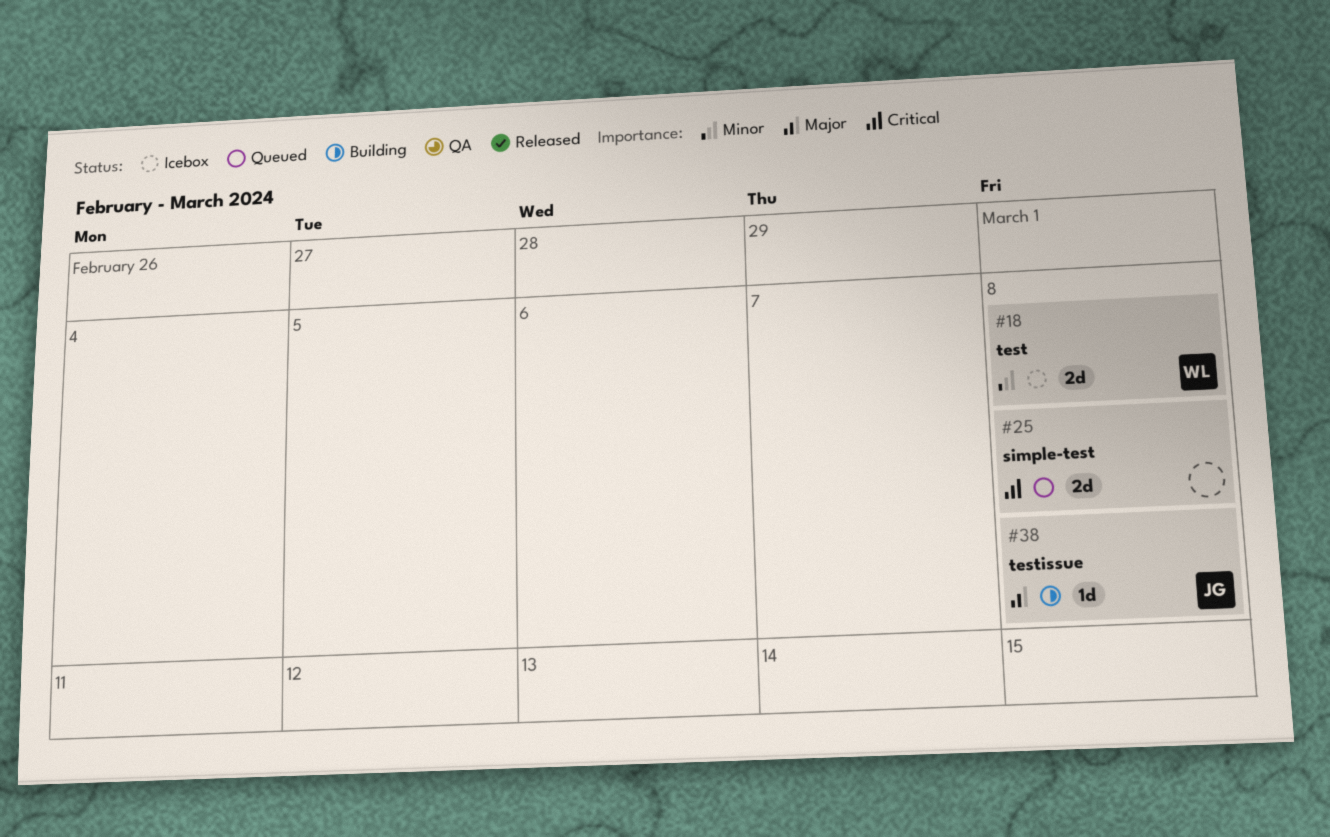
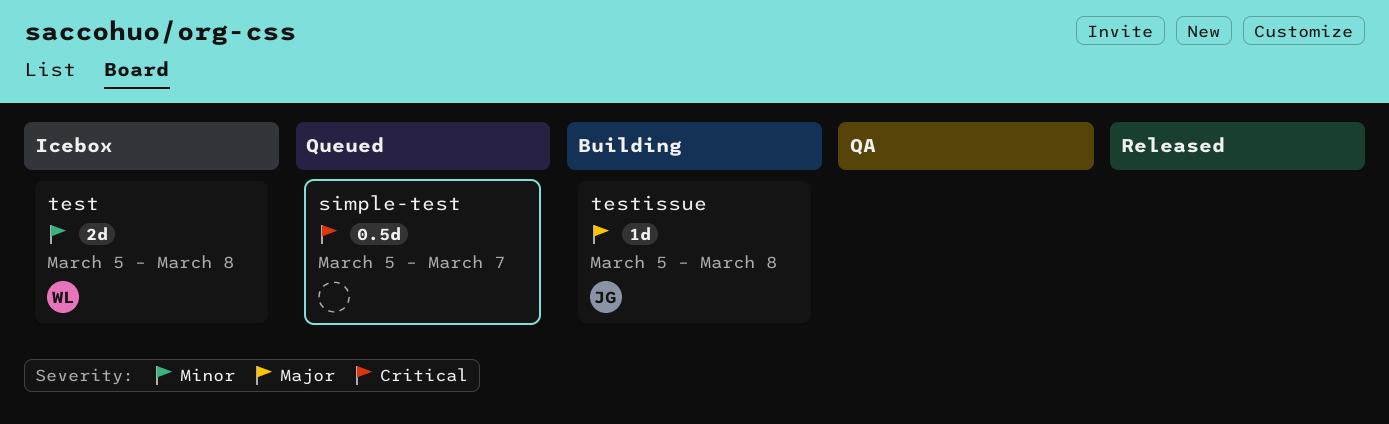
simple-test, estimate: 2d -> 0.5d
simple-test, due: Mar 8 -> Mar 7

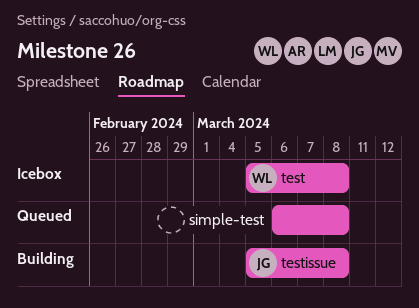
simple-test, start: Mar 5 -> Mar 6
simple-test, due: Mar 7 -> Mar 8

